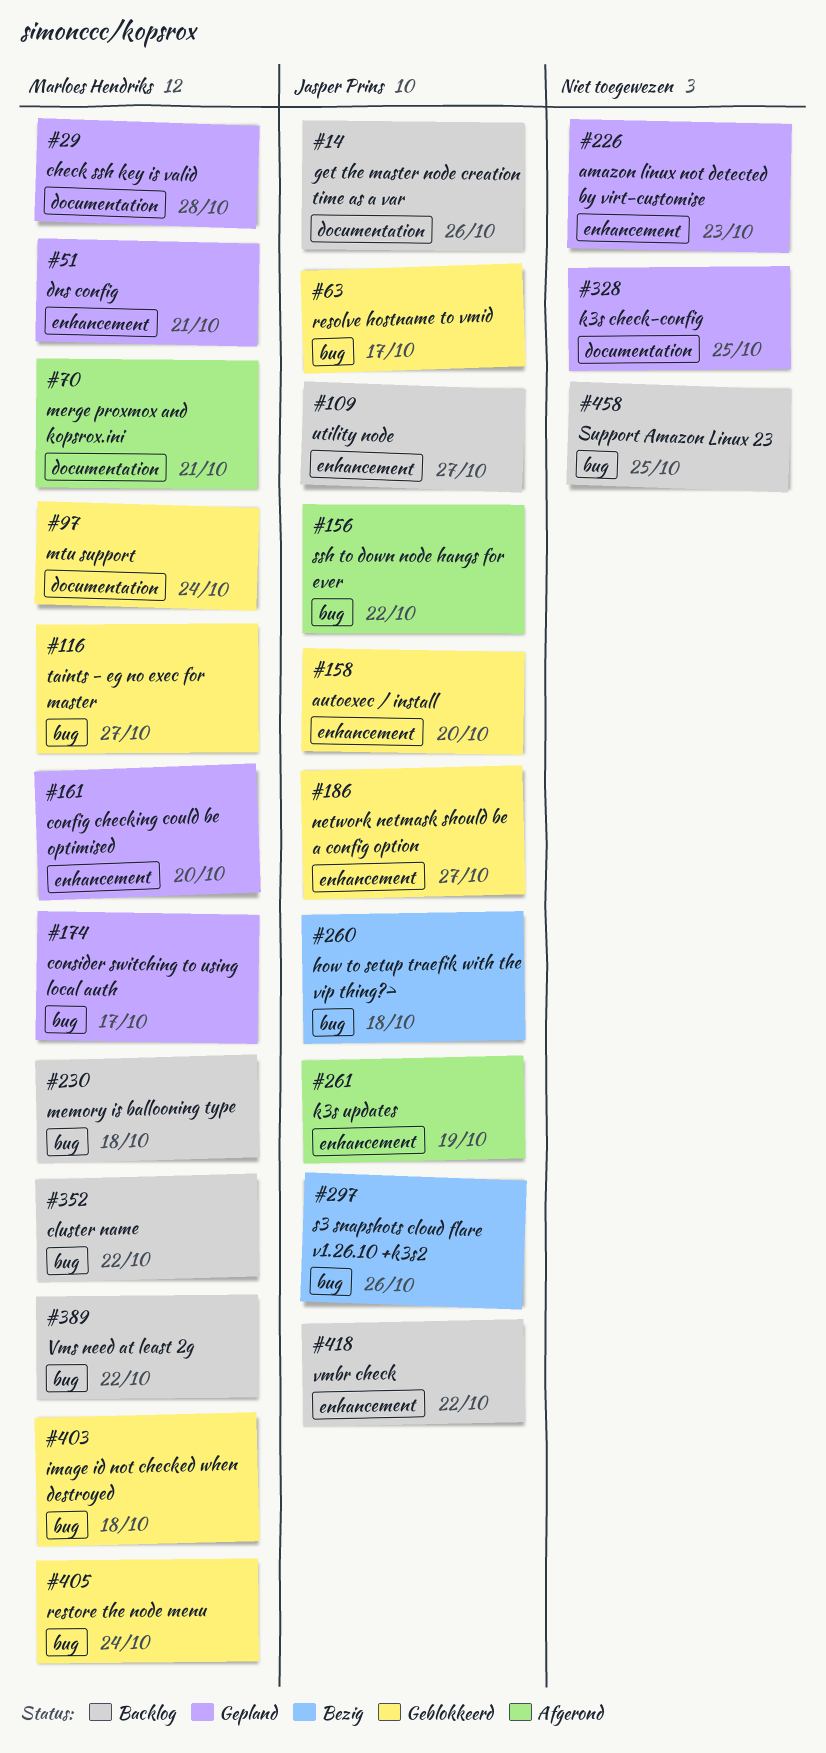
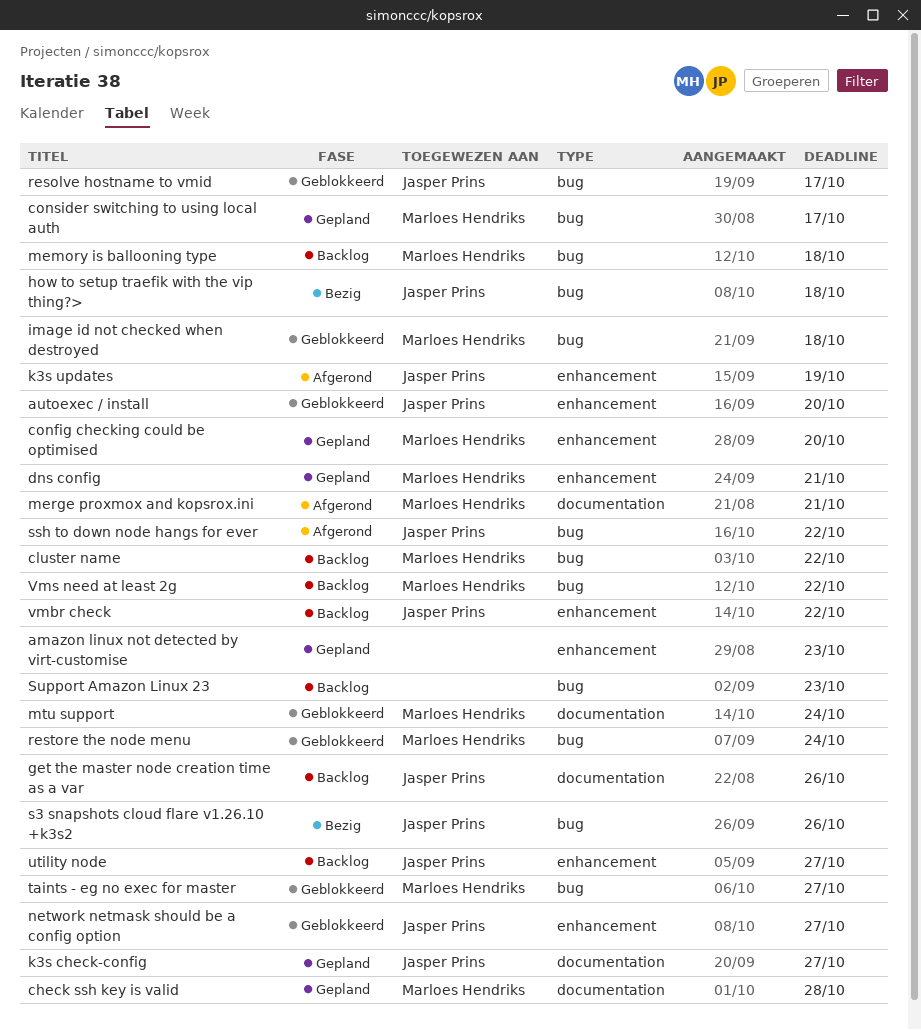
k3s check-config, owner: none -> Jasper Prins
k3s check-config, due: Oct 25 -> Oct 27
Support Amazon Linux 23, due: Oct 25 -> Oct 23

